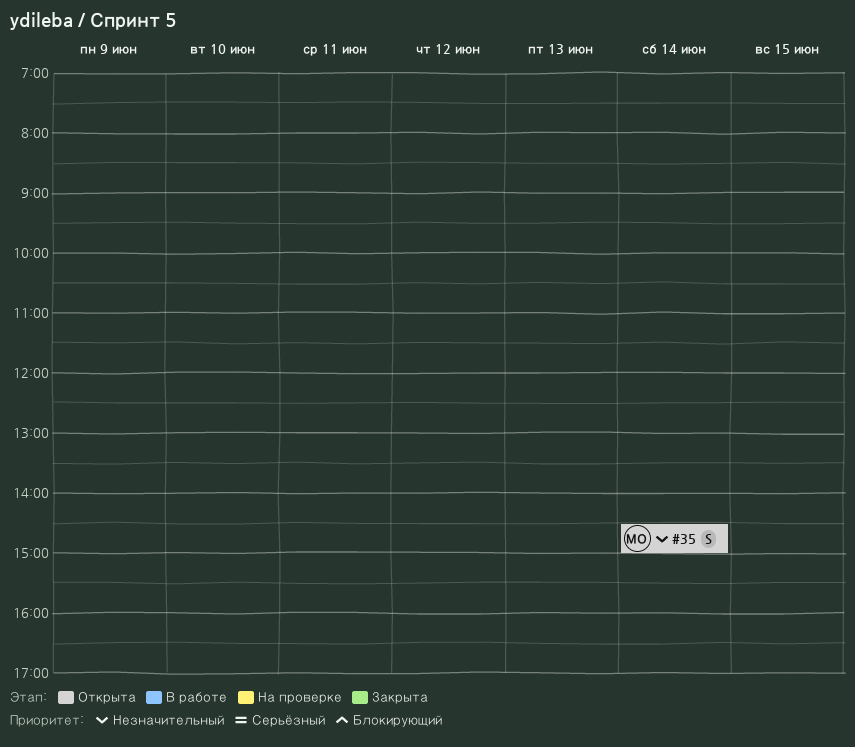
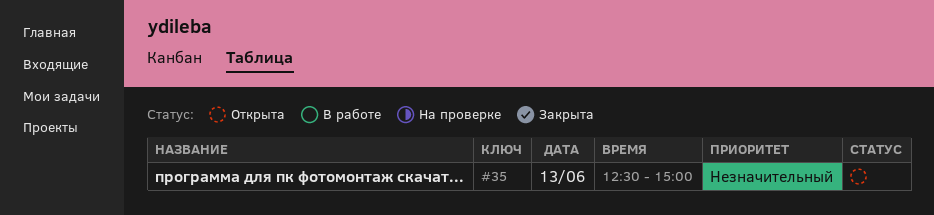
#35, day: Jun 14 -> Jun 13
#35, begins: 14:30 -> 12:30

